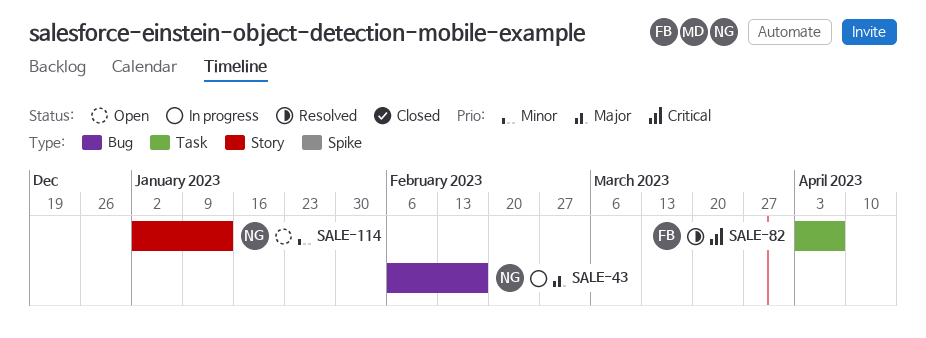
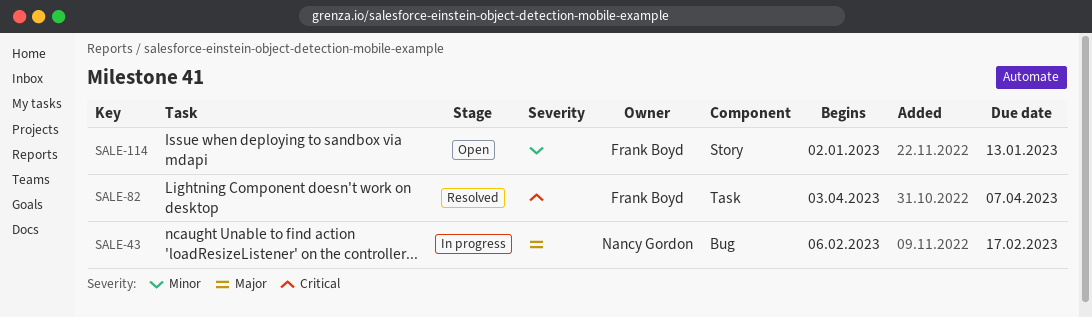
SALE-114, owner: Nancy Gordon -> Frank Boyd

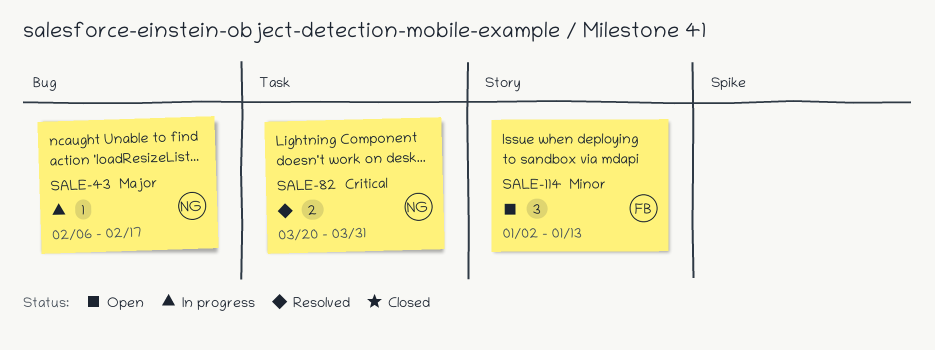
SALE-82, owner: Frank Boyd -> Nancy Gordon
SALE-82, start: Apr 3 -> Mar 20
SALE-82, due: Apr 7 -> Mar 31

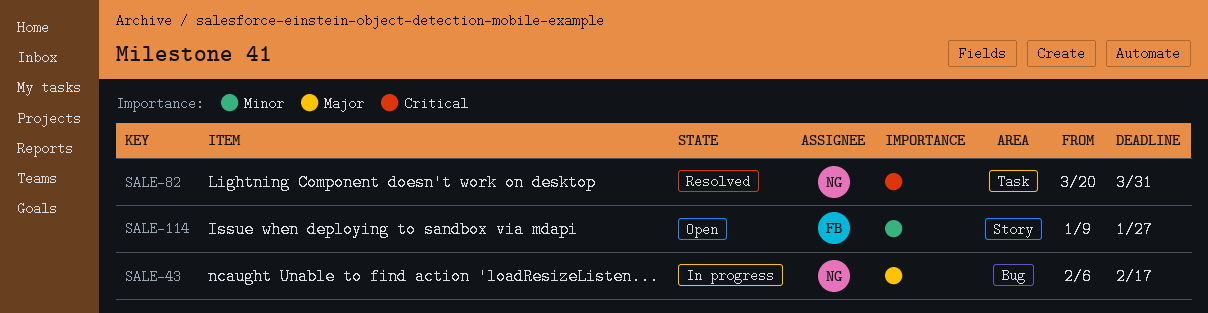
SALE-114, start: Jan 2 -> Jan 9
SALE-114, due: Jan 13 -> Jan 27

